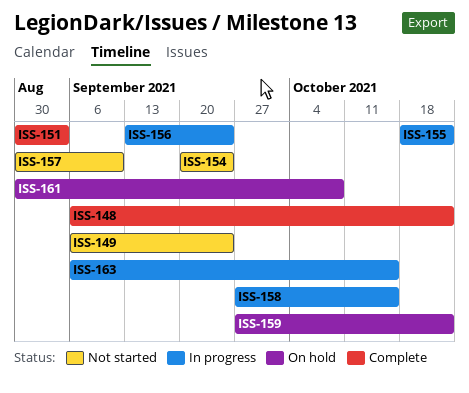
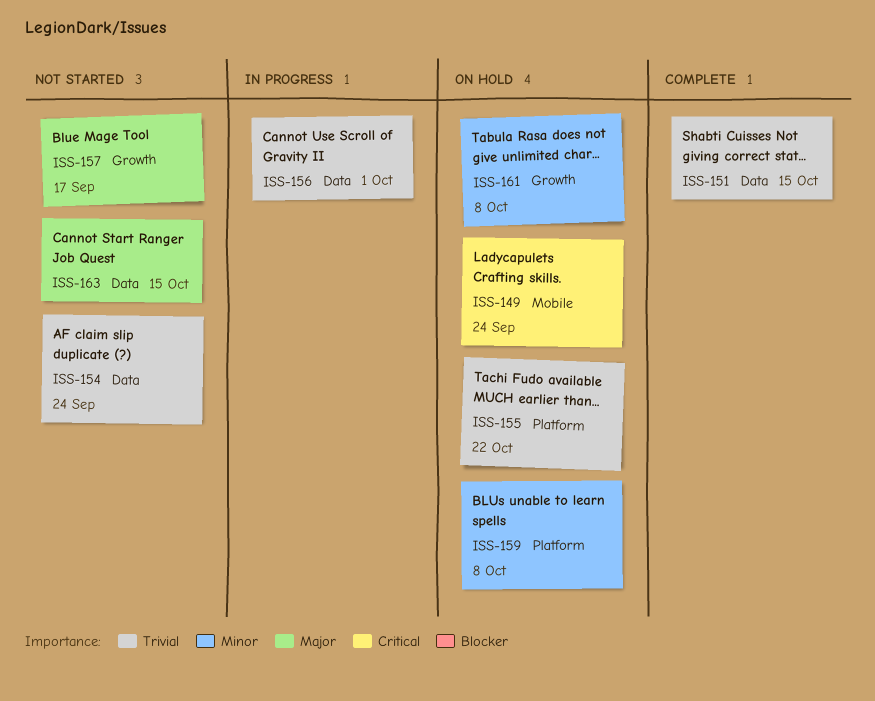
ISS-148: present -> none
ISS-149, status: Not started -> On hold
ISS-151, due: Sep 3 -> Oct 15
ISS-155, status: In progress -> On hold
ISS-156, due: Sep 24 -> Oct 1
ISS-157, due: Sep 10 -> Sep 17
ISS-158: present -> none
ISS-159, due: Oct 22 -> Oct 8
ISS-163, status: In progress -> Not started

